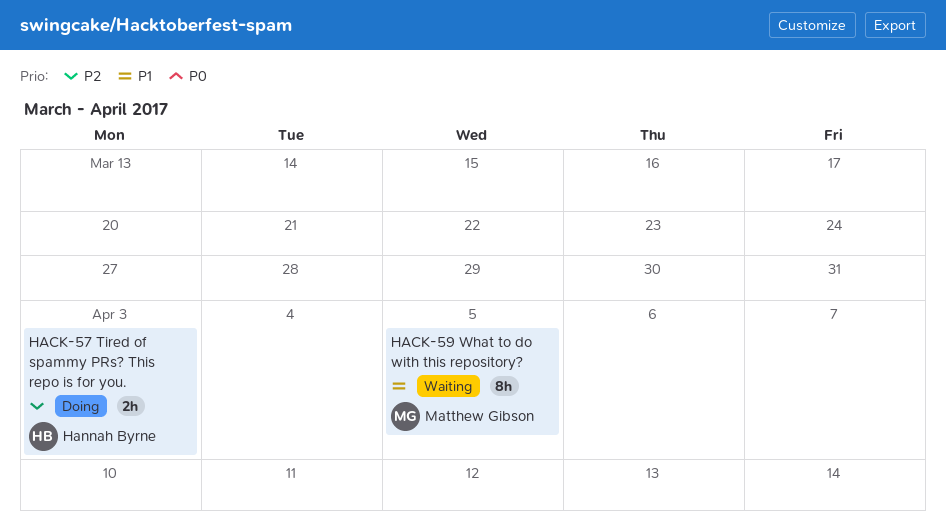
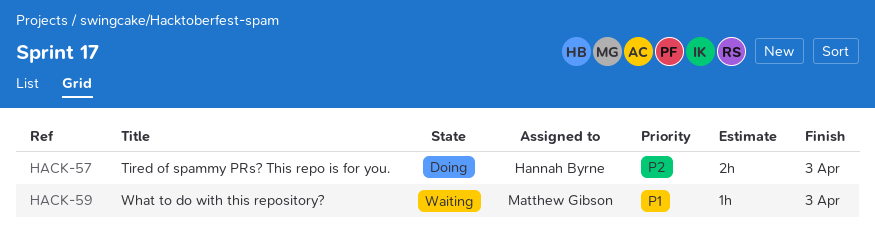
HACK-59, estimate: 8h -> 1h
HACK-59, due: Apr 5 -> Apr 3

